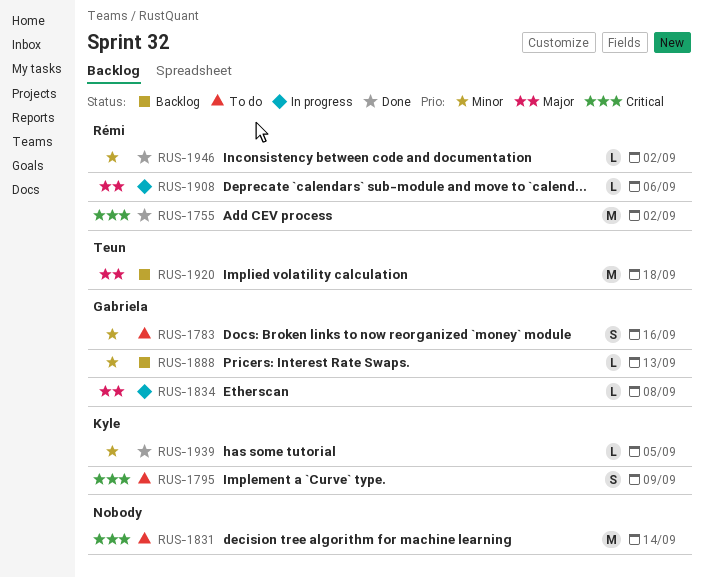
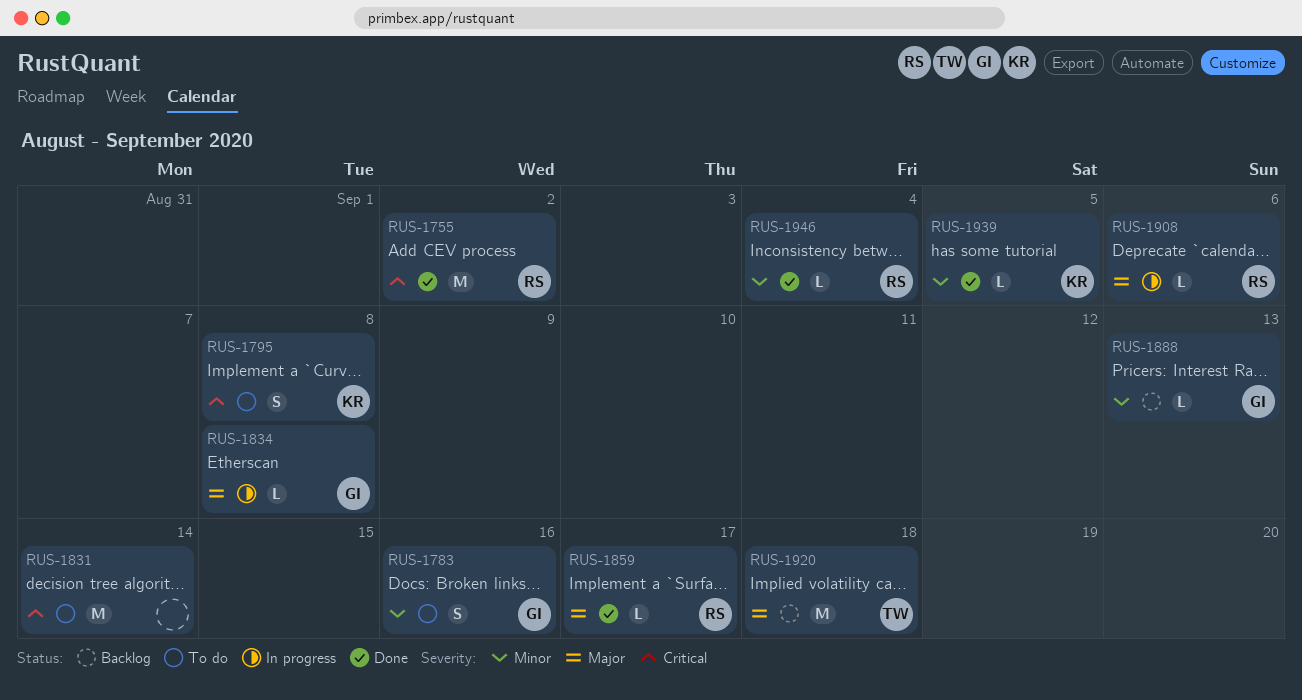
RUS-1795, due: Sep 9 -> Sep 8
RUS-1859: none -> present
RUS-1946, due: Sep 2 -> Sep 4

